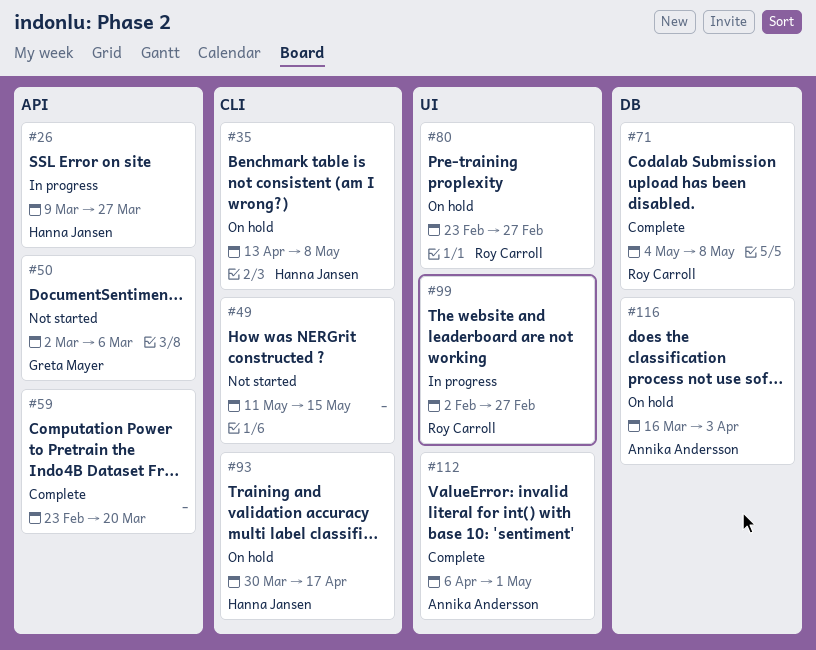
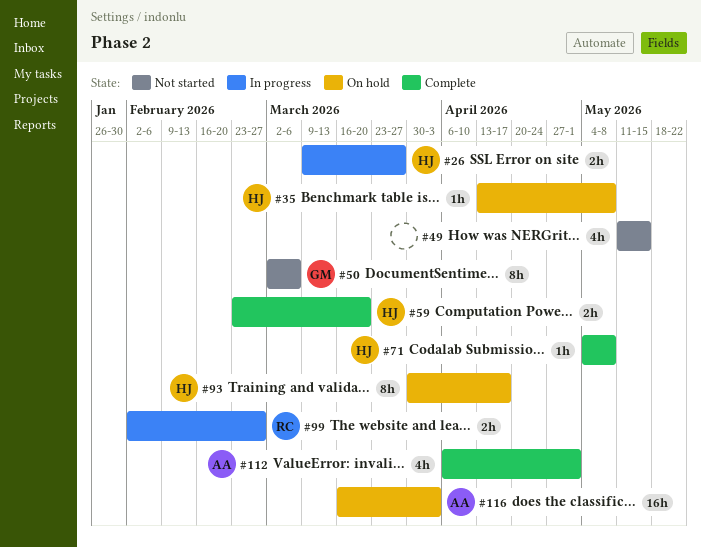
#59, owner: none -> Hanna Jansen
#71, owner: Roy Carroll -> Hanna Jansen
#80: present -> none

